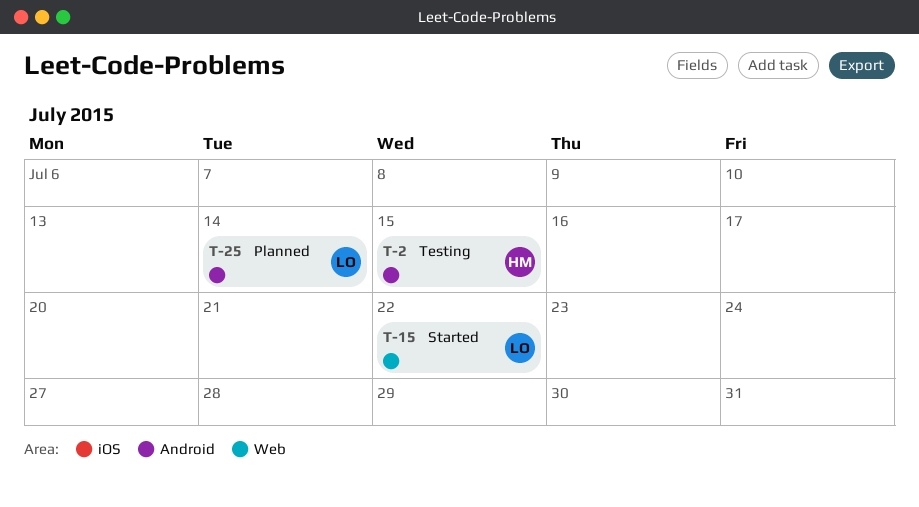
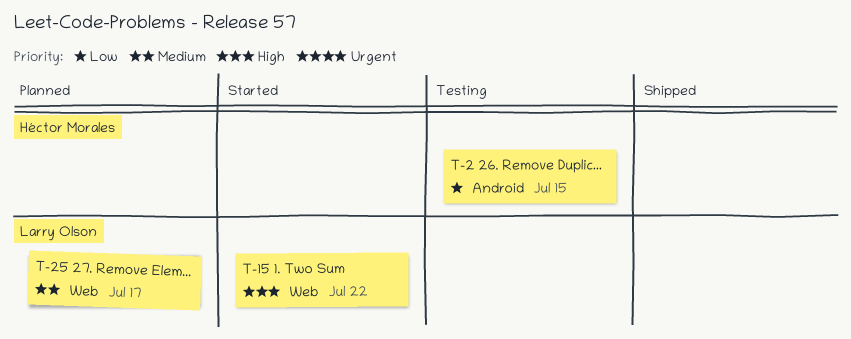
T-25, label: Android -> Web
T-25, due: Jul 14 -> Jul 17

